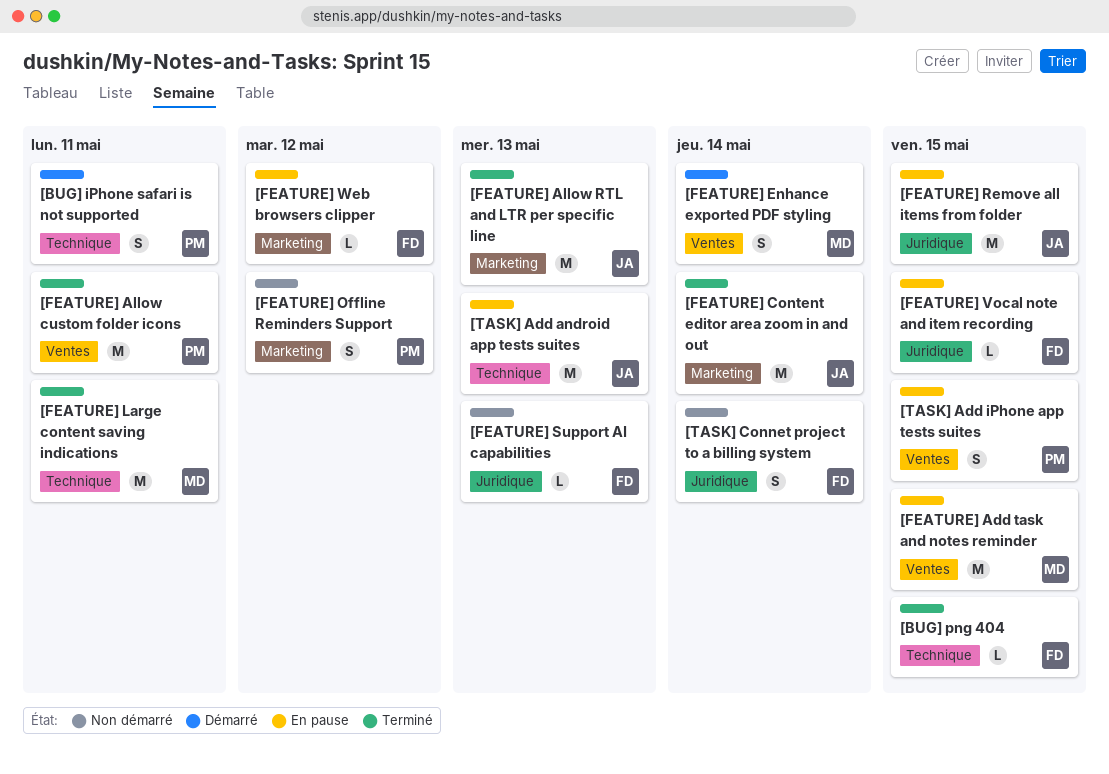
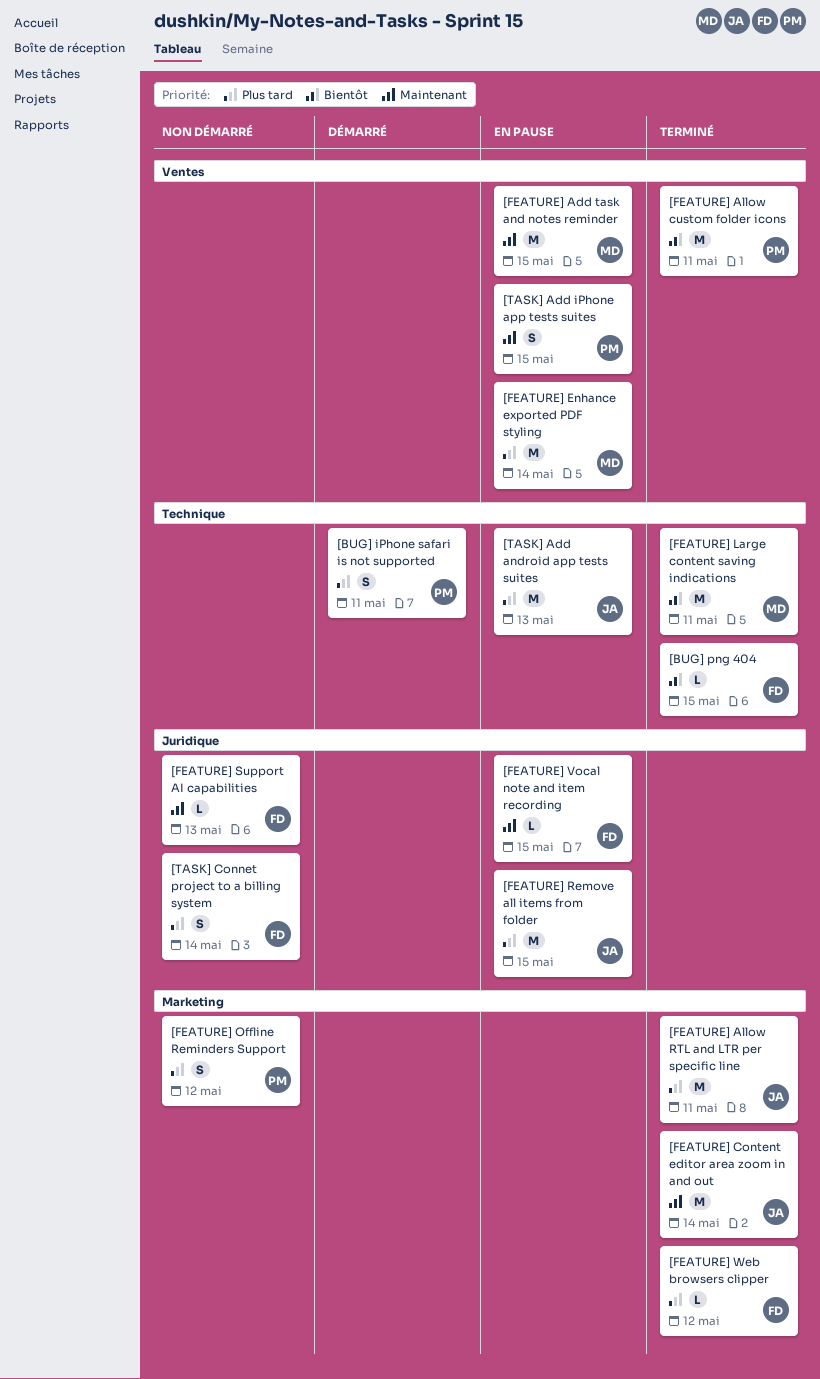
[FEATURE] Allow RTL and LTR per specific line, due: May 13 -> May 11
[FEATURE] Enhance exported PDF styling, status: Démarré -> En pause
[FEATURE] Enhance exported PDF styling, estimate: S -> M
[FEATURE] Web browsers clipper, status: En pause -> Terminé

